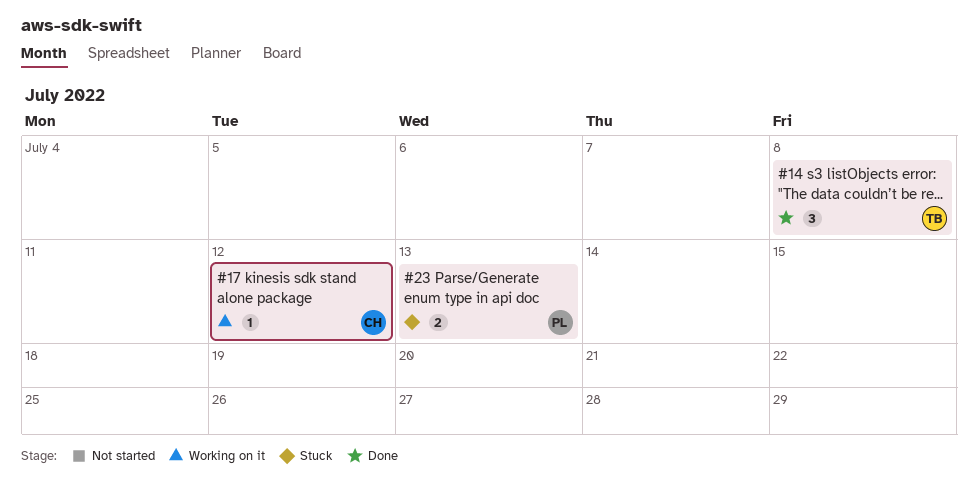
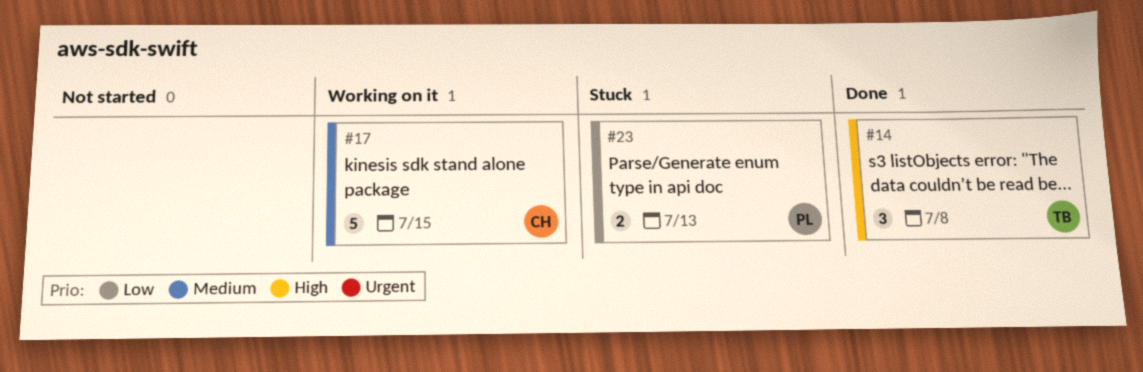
#17, estimate: 1 -> 5
#17, due: Jul 12 -> Jul 15

